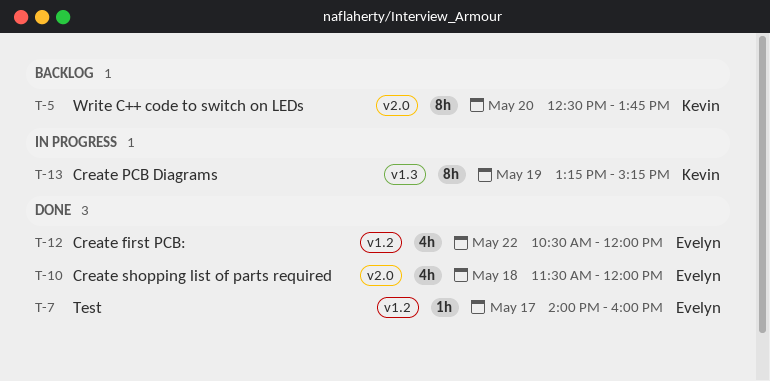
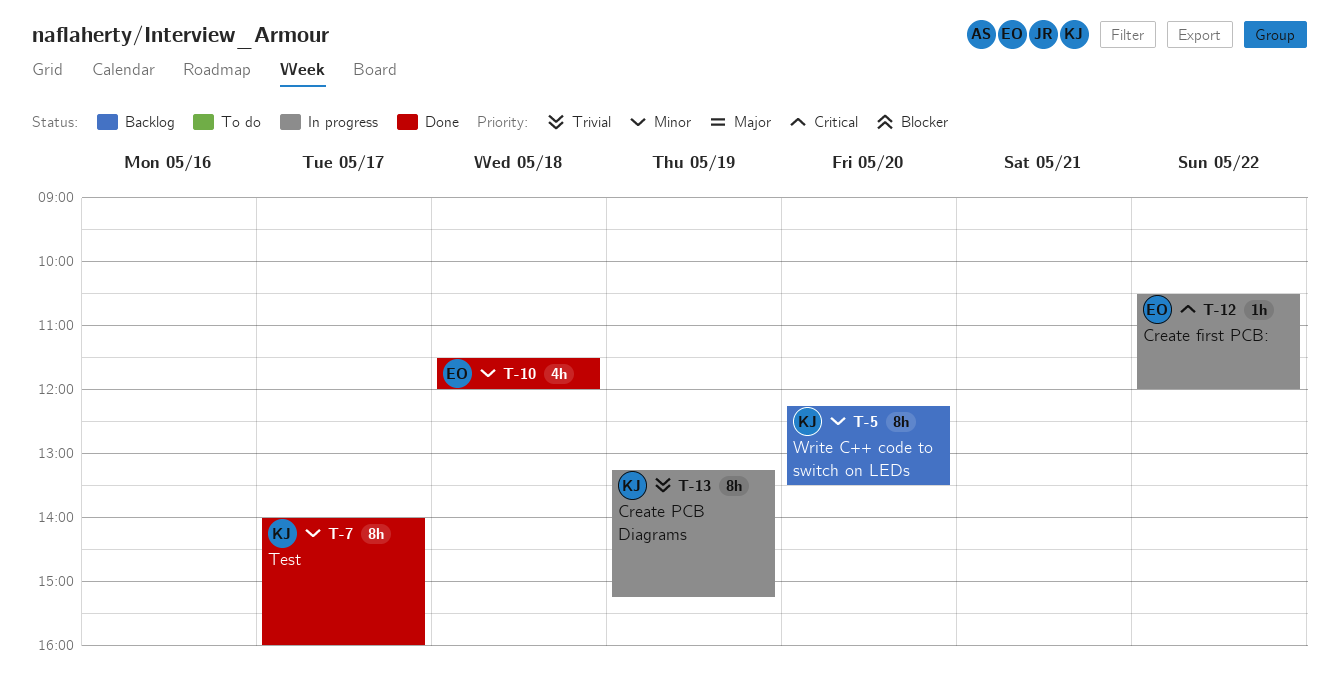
T-5, begins: 12:30 -> 12:15
T-5, ends: 13:45 -> 13:30
T-7, owner: Evelyn -> Kevin
T-7, estimate: 1h -> 8h
T-12, status: Done -> In progress
T-12, estimate: 4h -> 1h

